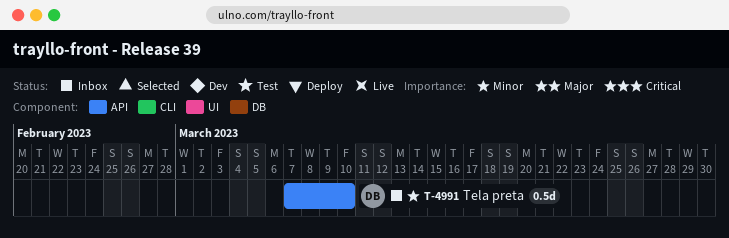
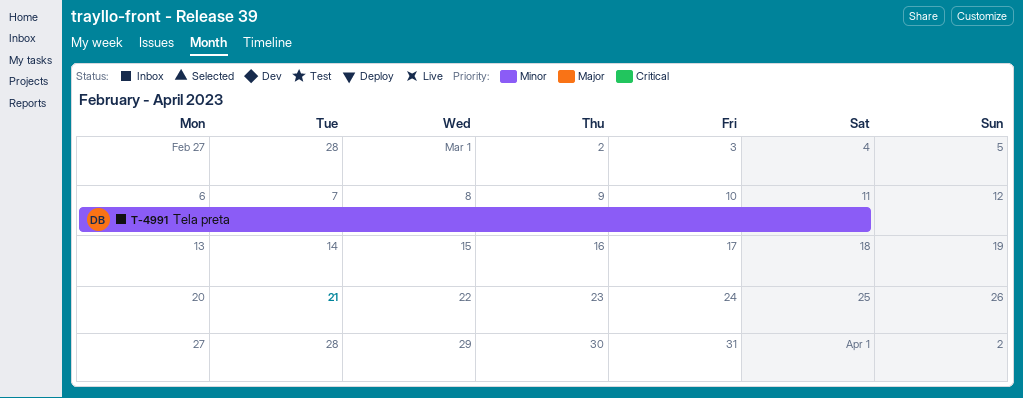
T-4991, start: Mar 7 -> Mar 6
T-4991, due: Mar 10 -> Mar 11

